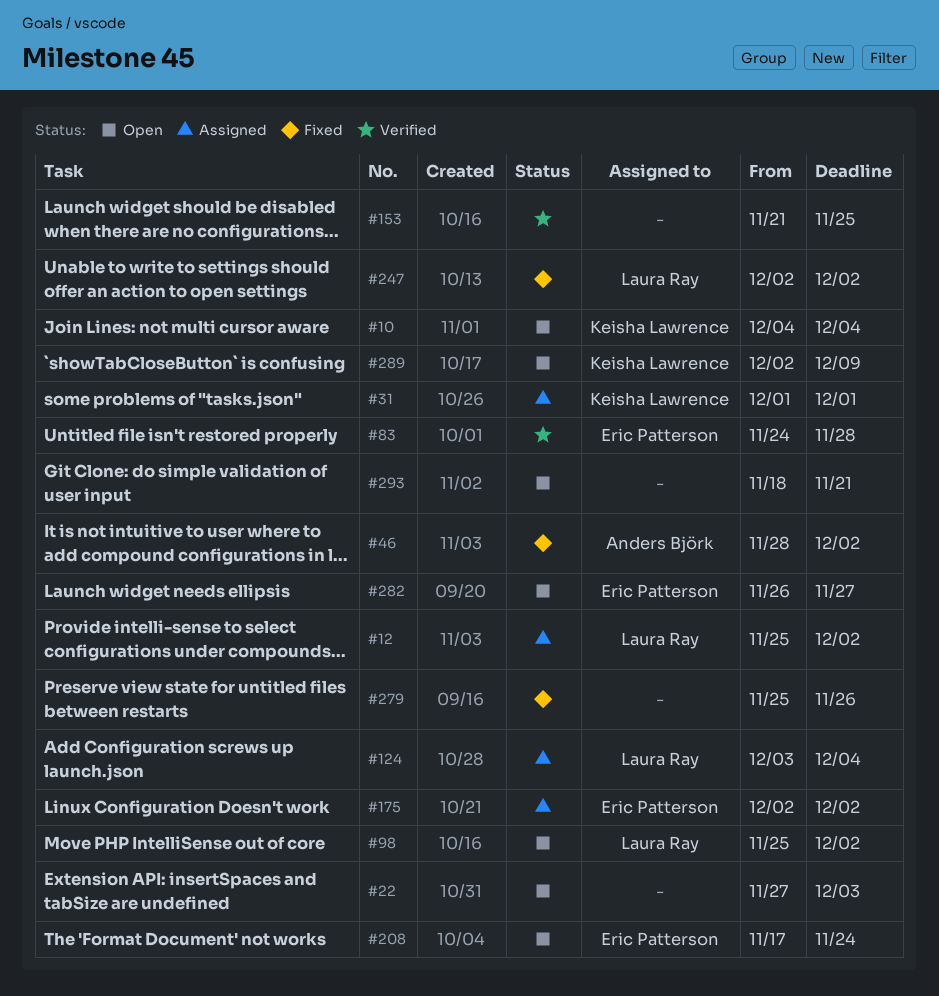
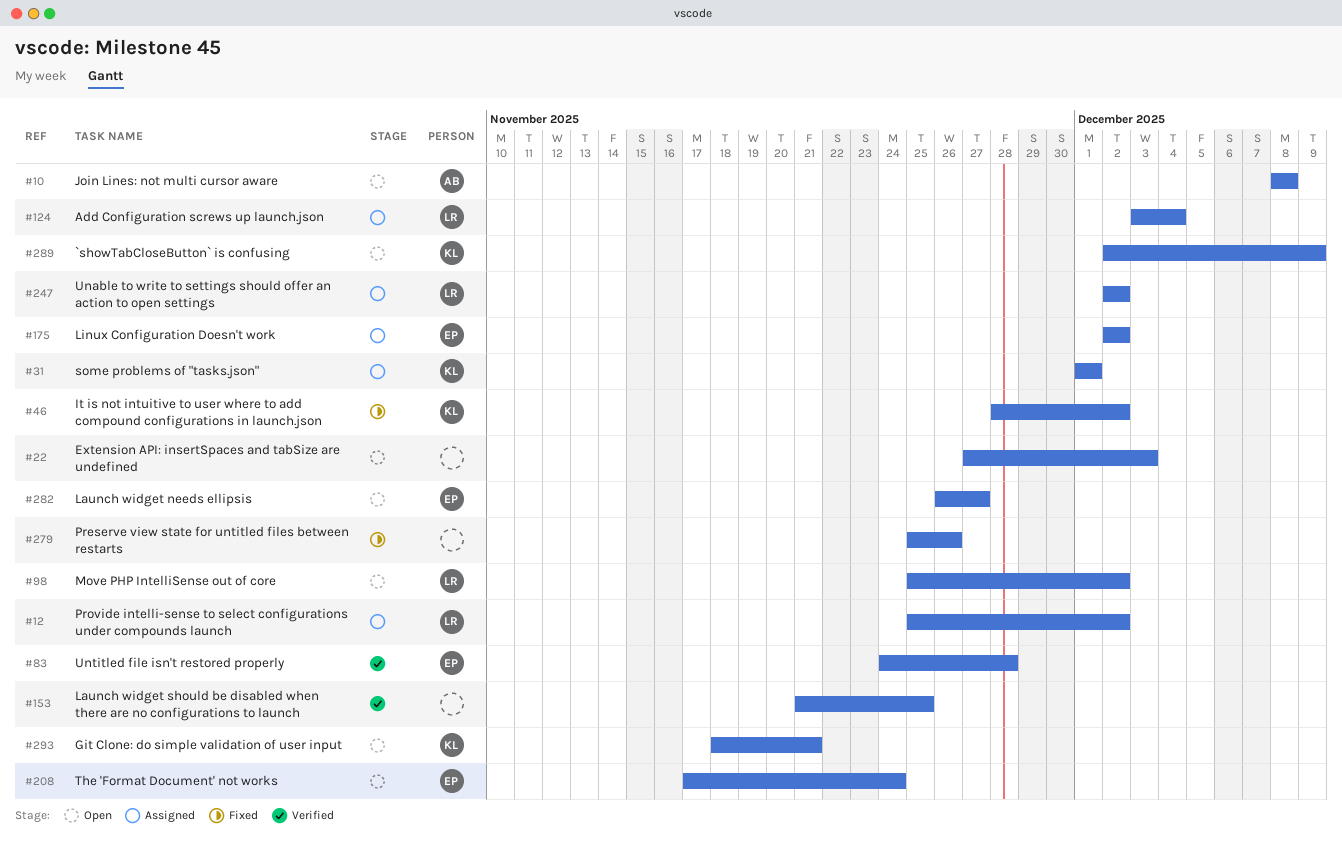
#10, owner: Keisha Lawrence -> Anders Björk
#10, start: Dec 4 -> Dec 8
#10, due: Dec 4 -> Dec 8
#46, owner: Anders Björk -> Keisha Lawrence
#247, status: Fixed -> Assigned
#293, owner: none -> Keisha Lawrence

